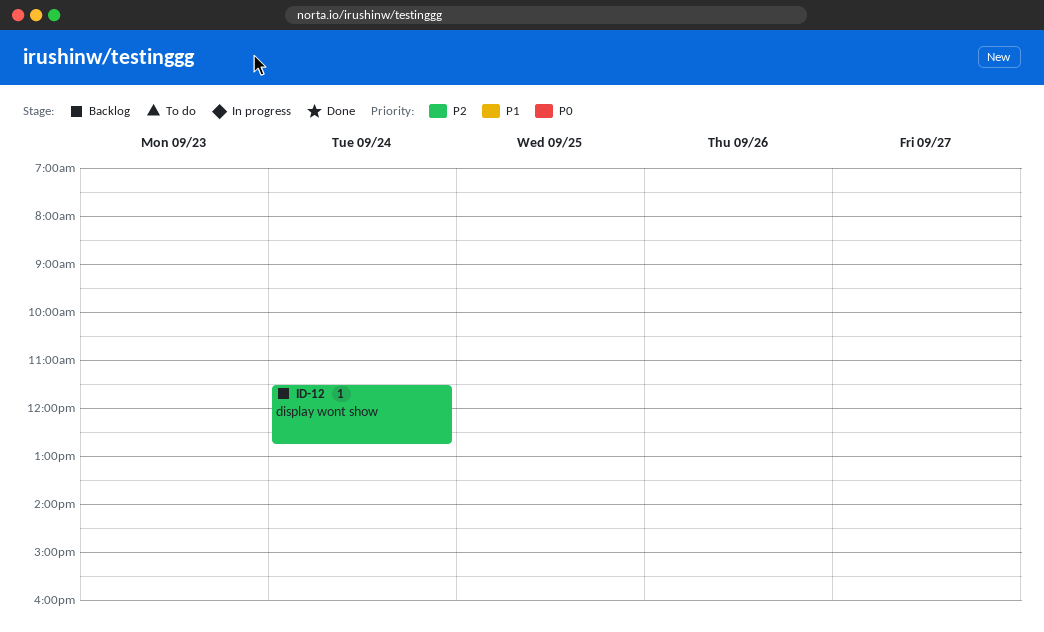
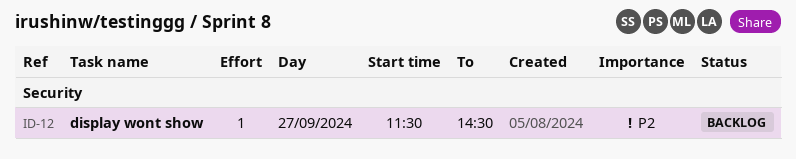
ID-12, day: Sep 24 -> Sep 27
ID-12, ends: 12:45 -> 14:30

